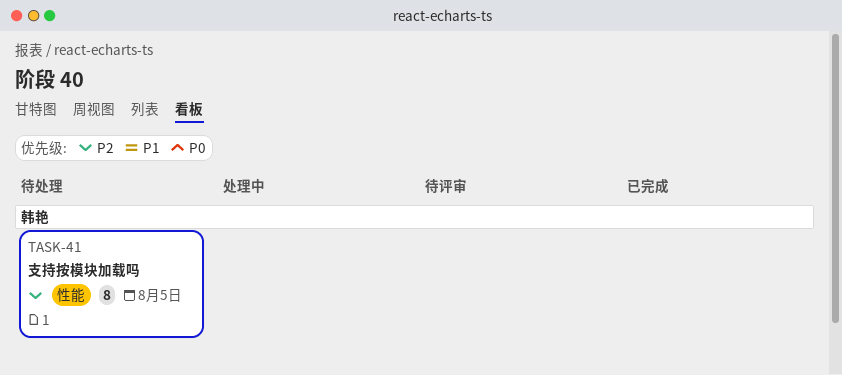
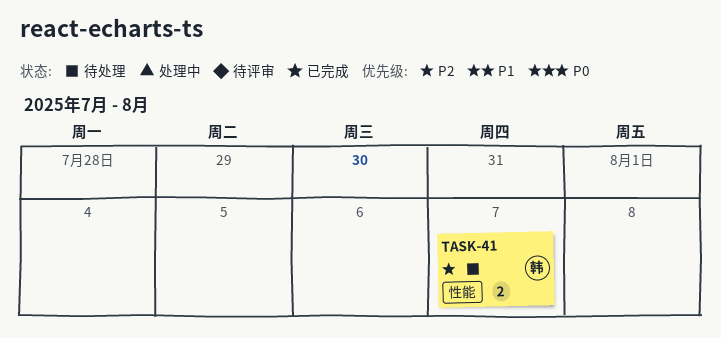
TASK-41, estimate: 8 -> 2
TASK-41, due: Aug 5 -> Aug 7

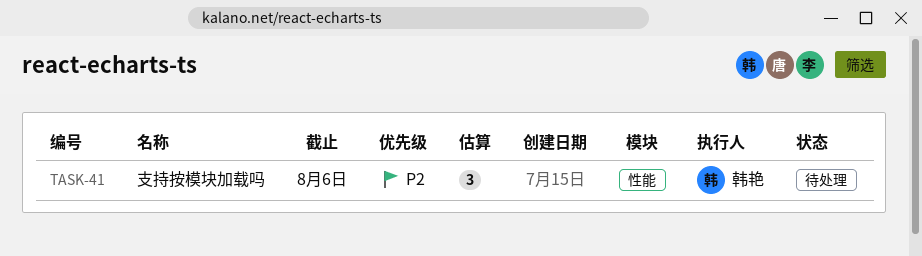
TASK-41, estimate: 2 -> 3
TASK-41, due: Aug 7 -> Aug 6

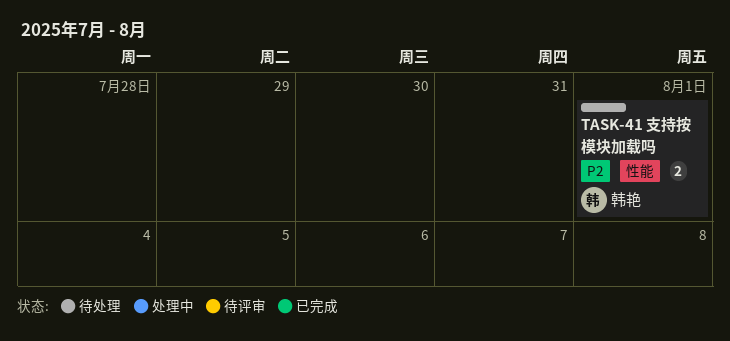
TASK-41, estimate: 3 -> 2
TASK-41, due: Aug 6 -> Aug 1

